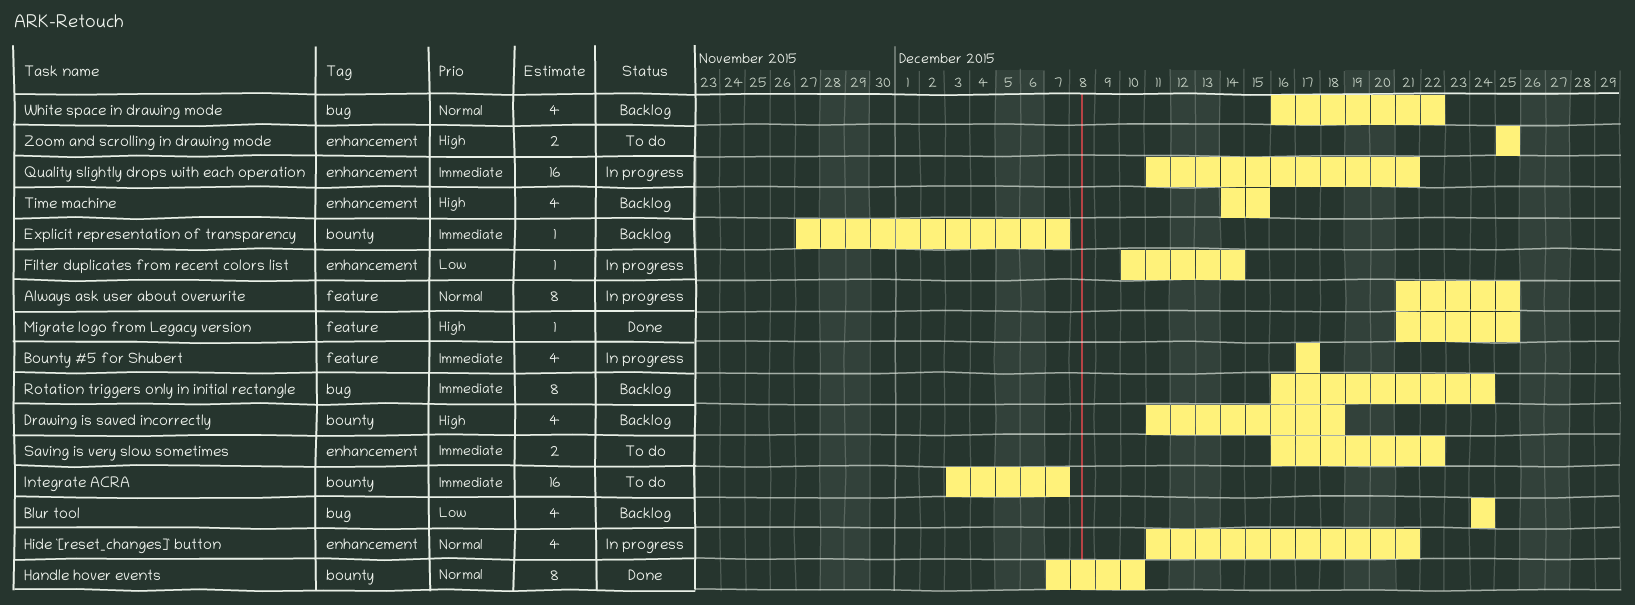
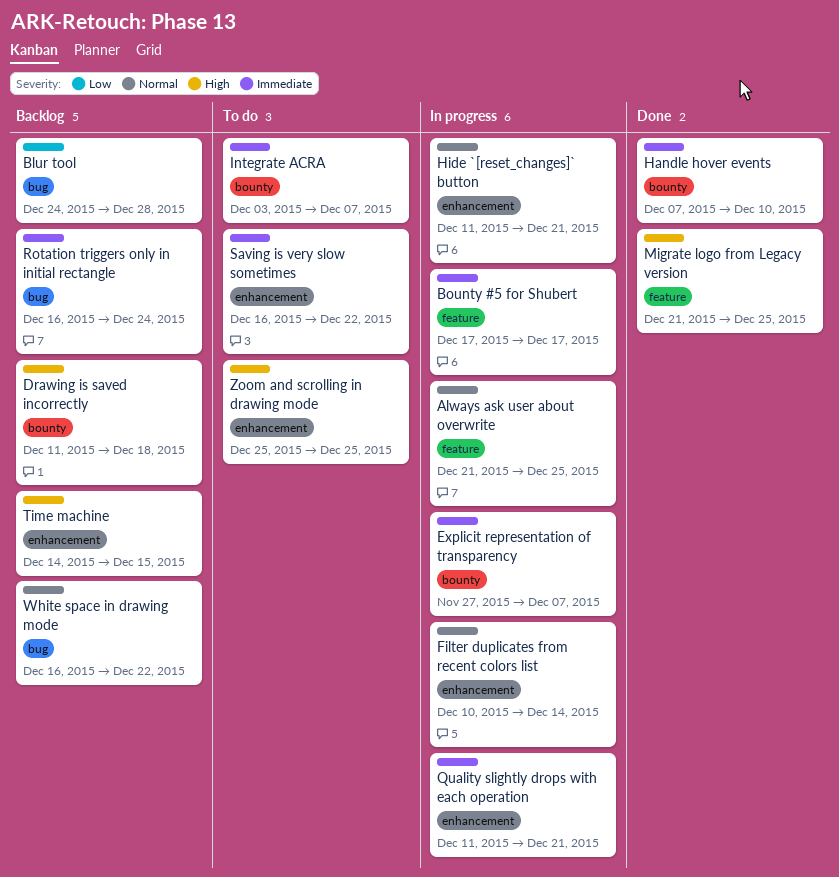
Blur tool, due: Dec 24 -> Dec 28
Explicit representation of transparency, status: Backlog -> In progress
Filter duplicates from recent colors list, priority: Low -> Normal
Handle hover events, priority: Normal -> Immediate

